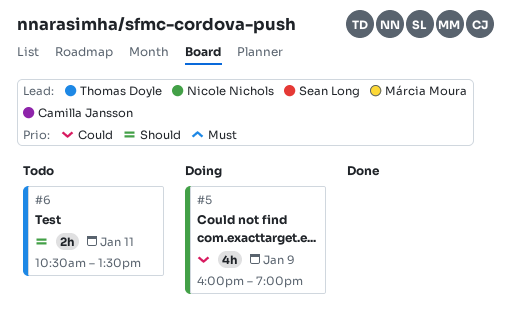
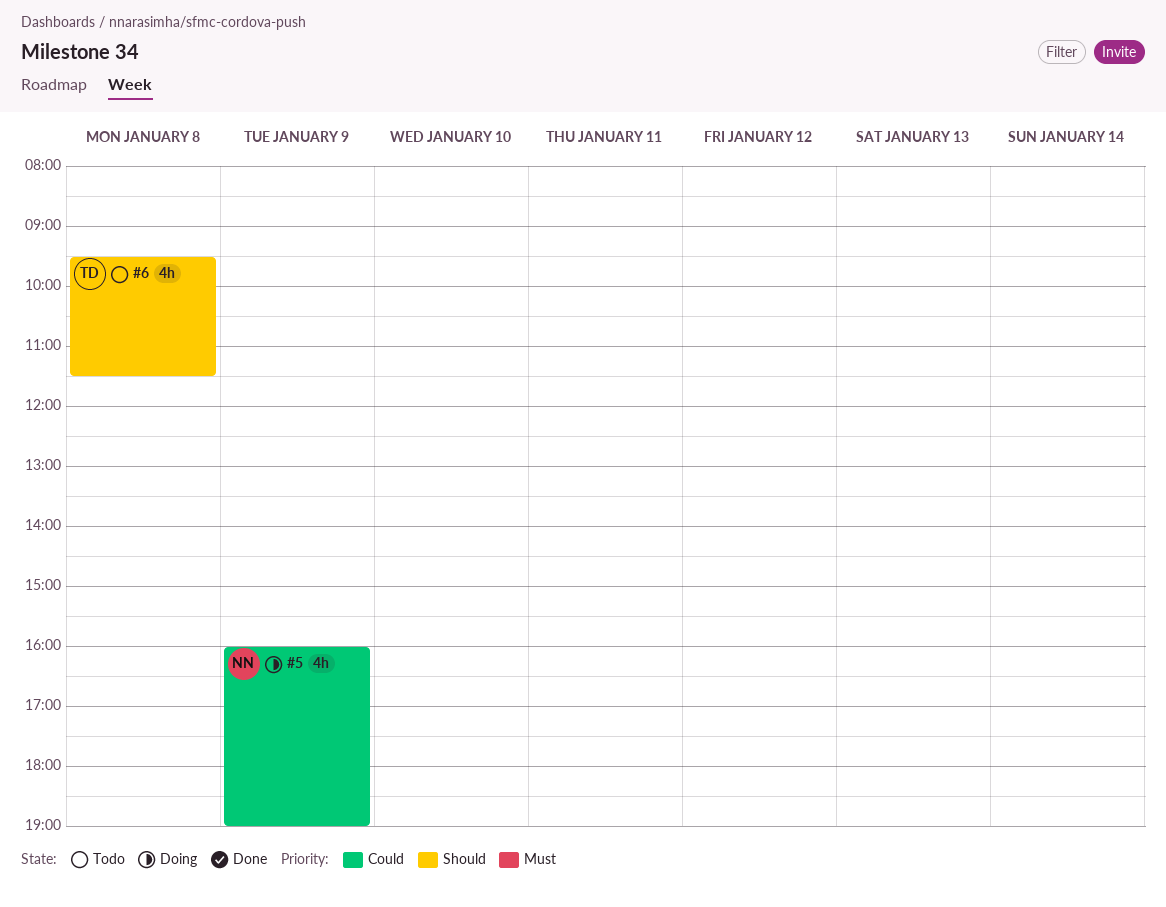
#6, estimate: 2h -> 4h
#6, day: Jan 11 -> Jan 8
#6, begins: 10:30 -> 09:30
#6, ends: 13:30 -> 11:30

